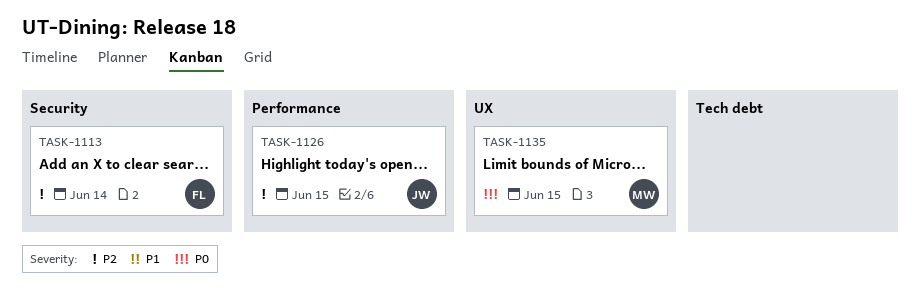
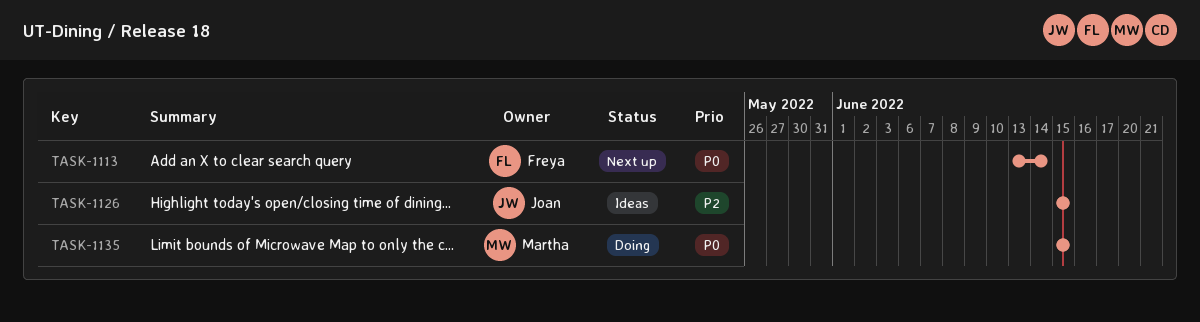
TASK-1113, priority: P2 -> P0

